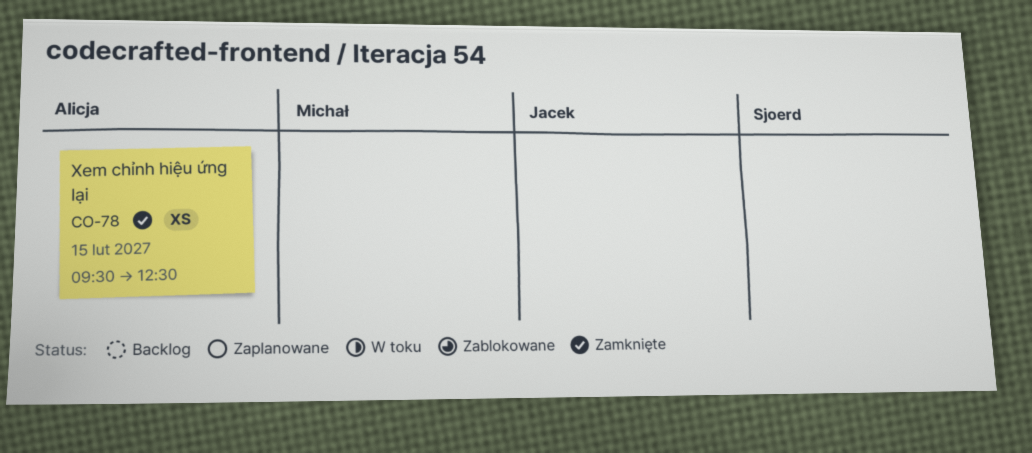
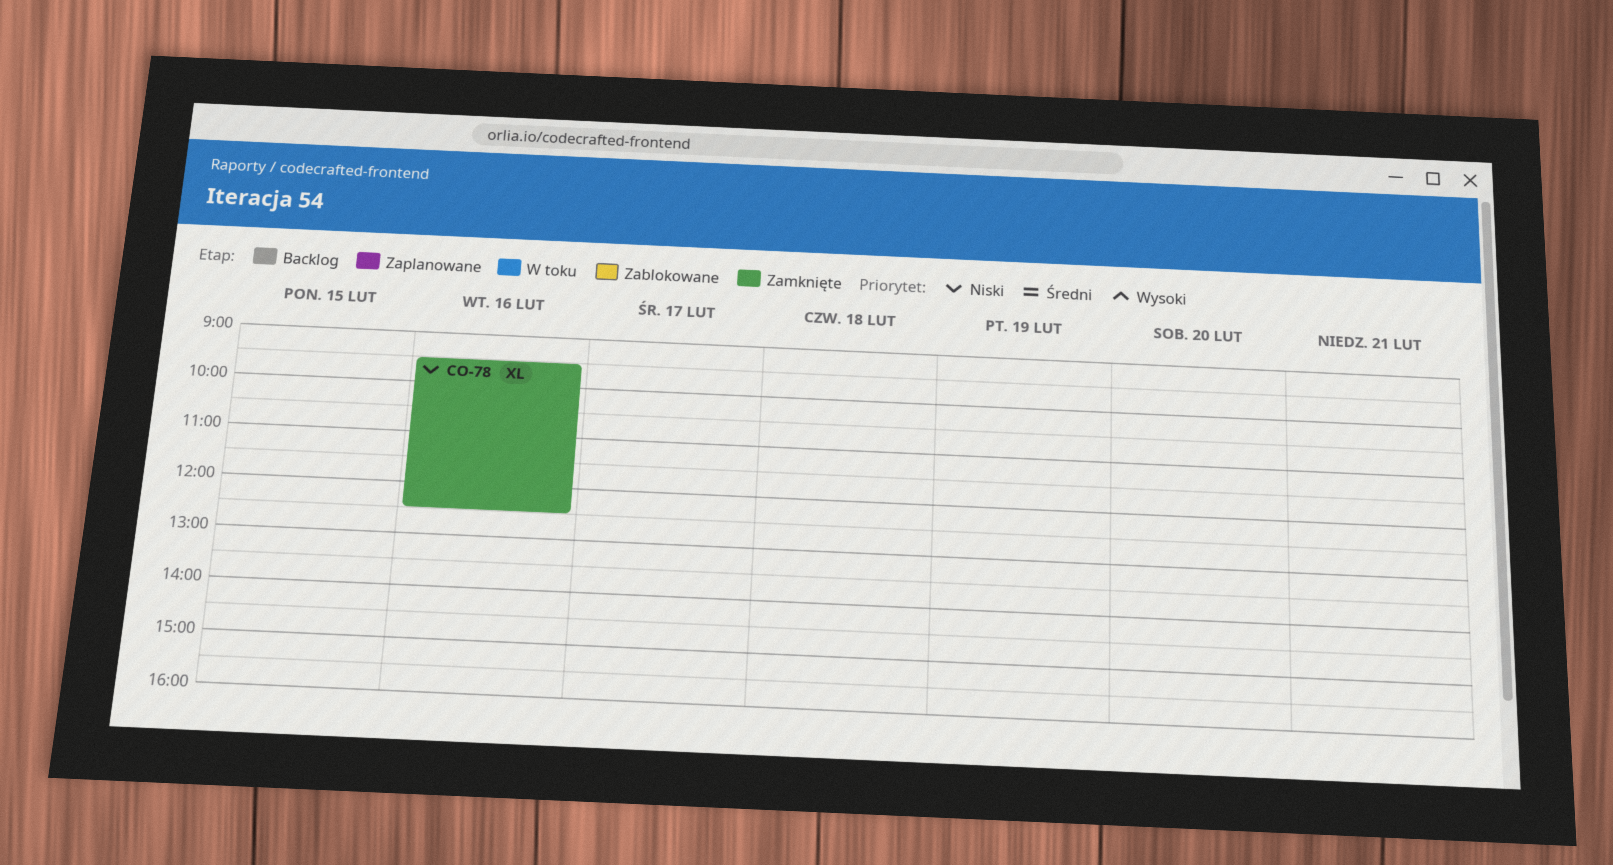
CO-78, estimate: XS -> XL
CO-78, day: Feb 15 -> Feb 16

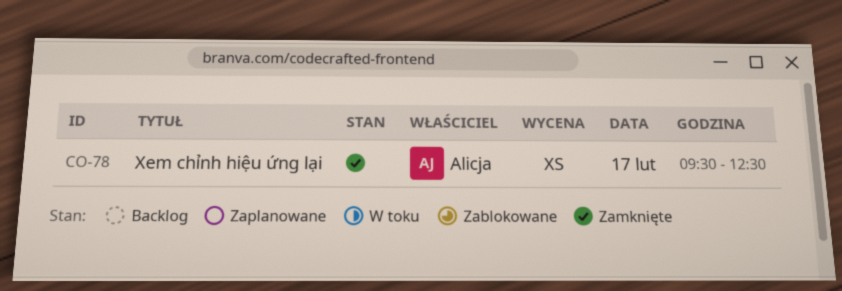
CO-78, estimate: XL -> XS
CO-78, day: Feb 16 -> Feb 17

